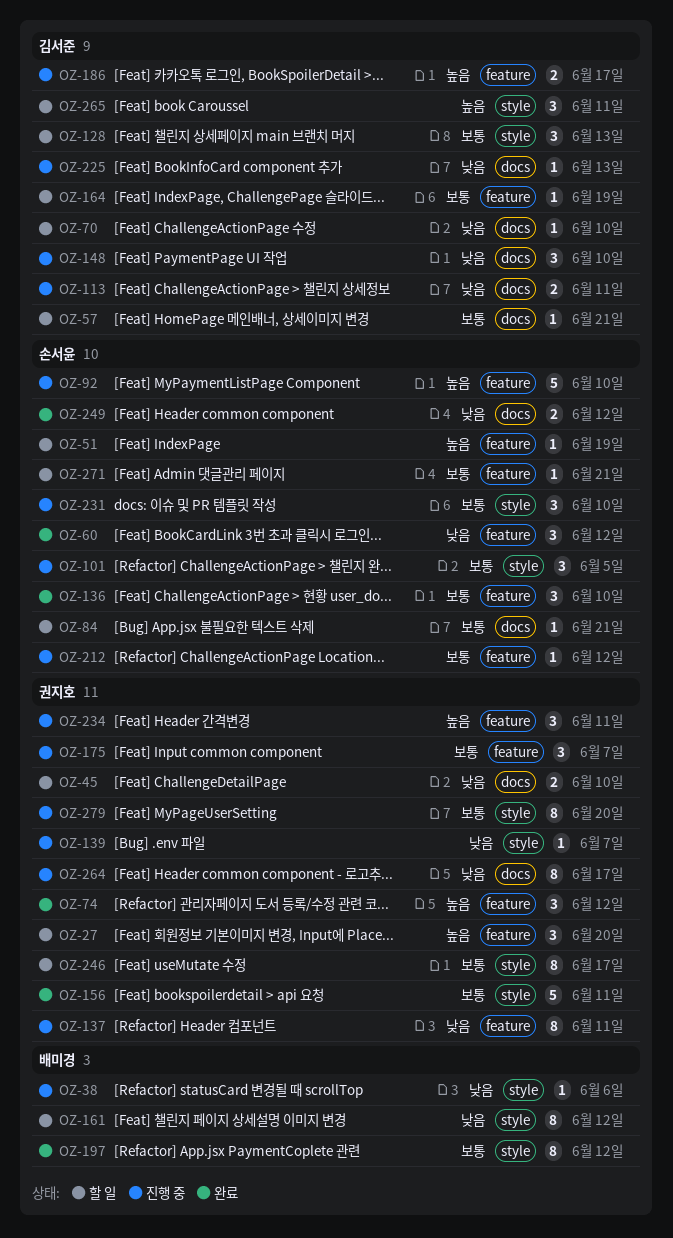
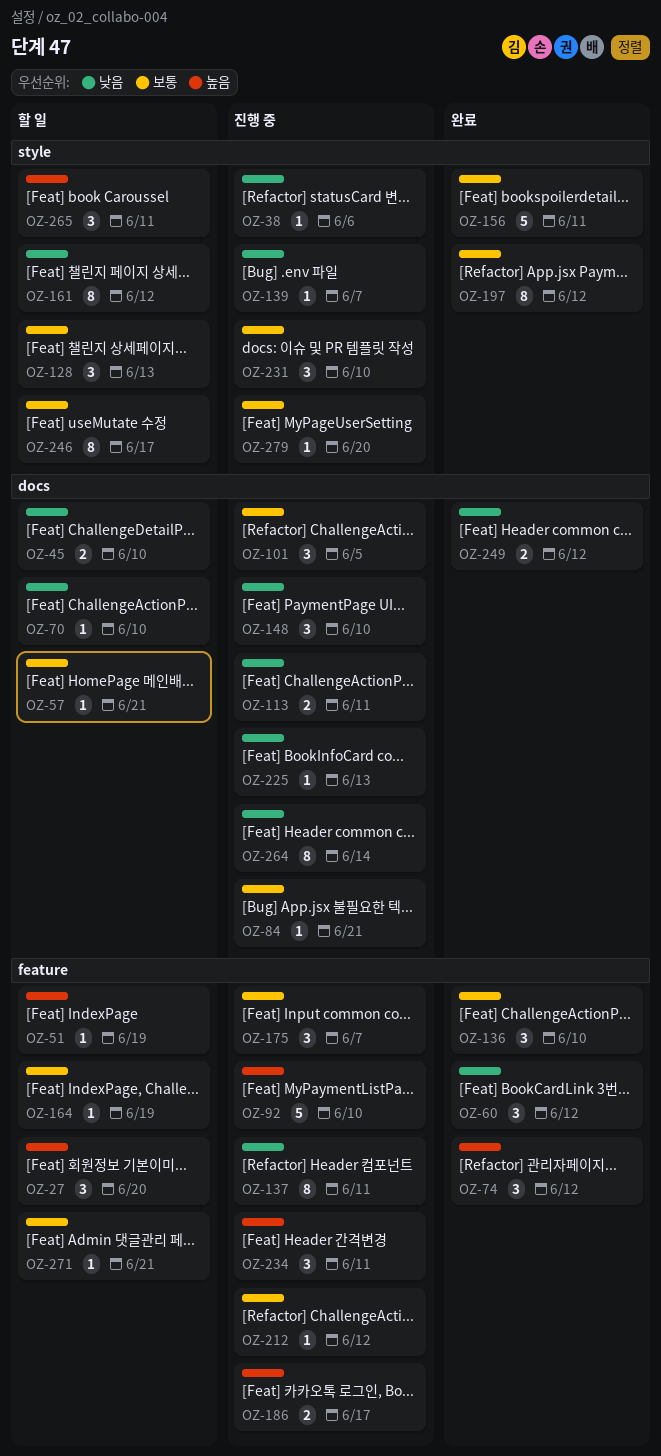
OZ-84, status: 할 일 -> 진행 중
OZ-101, label: style -> docs
OZ-264, due: Jun 17 -> Jun 14
OZ-279, estimate: 8 -> 1

